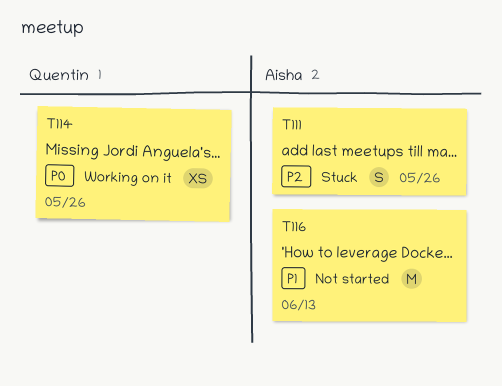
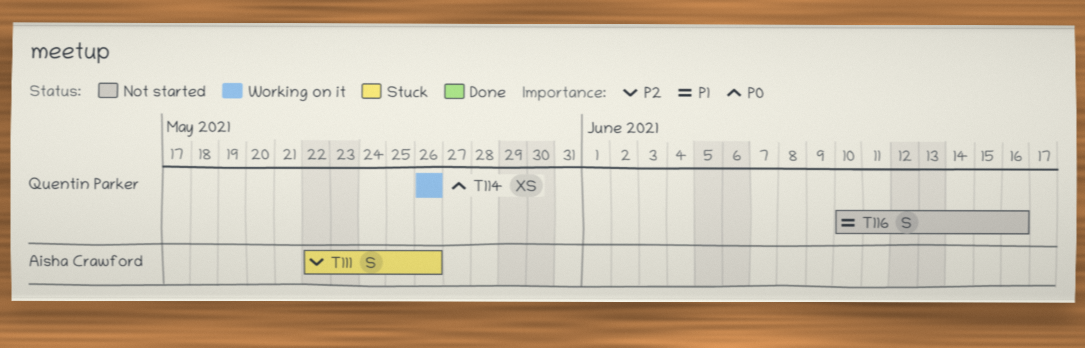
T116, owner: Aisha Crawford -> Quentin Parker
T116, estimate: M -> S
T116, due: Jun 13 -> Jun 16

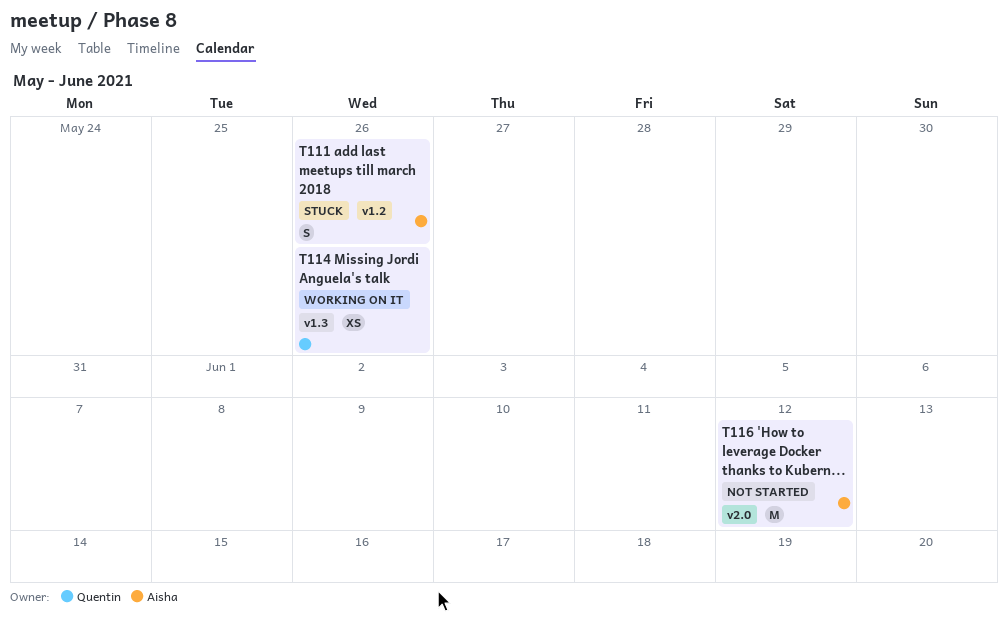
T116, owner: Quentin Parker -> Aisha Crawford
T116, estimate: S -> M
T116, due: Jun 16 -> Jun 12

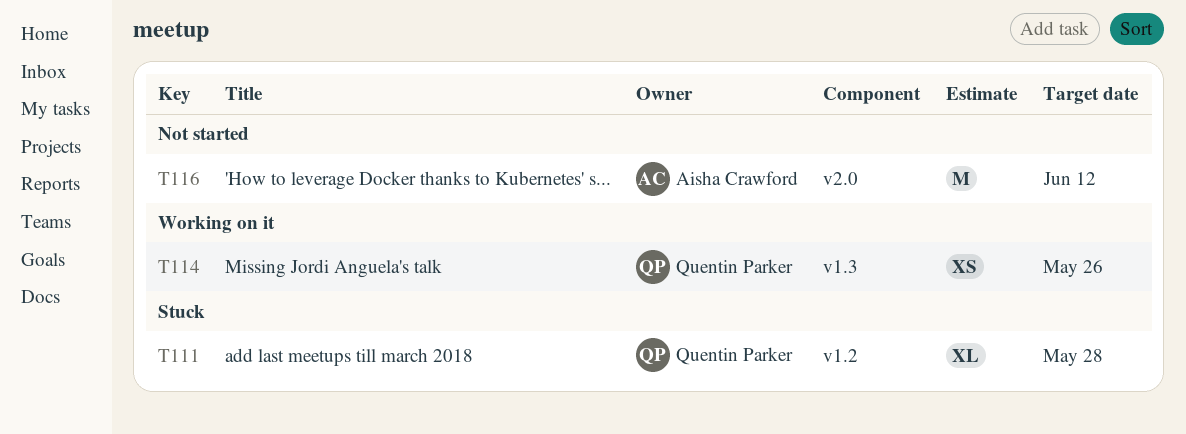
T111, owner: Aisha Crawford -> Quentin Parker
T111, estimate: S -> XL
T111, due: May 26 -> May 28

